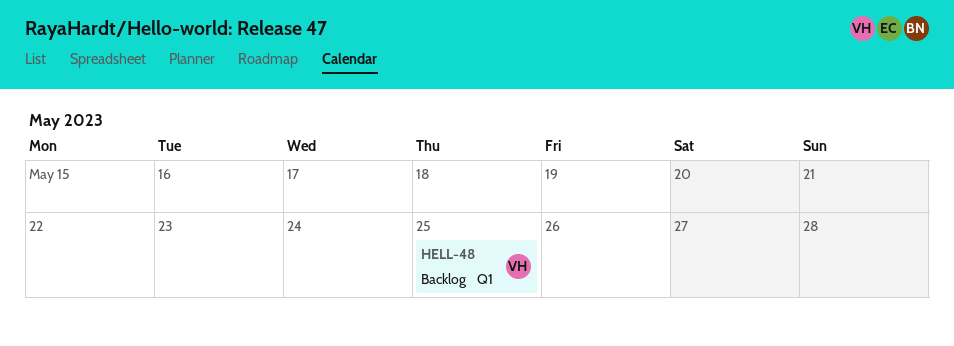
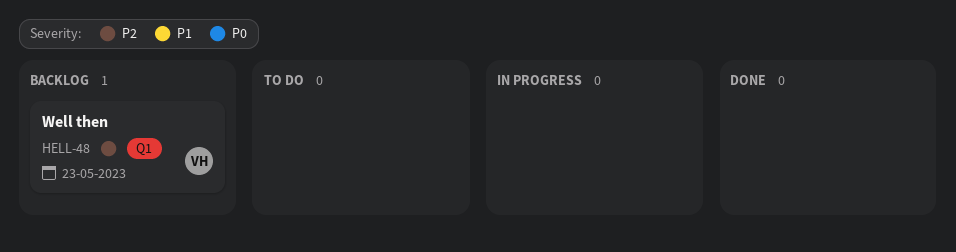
HELL-48, due: May 25 -> May 23

